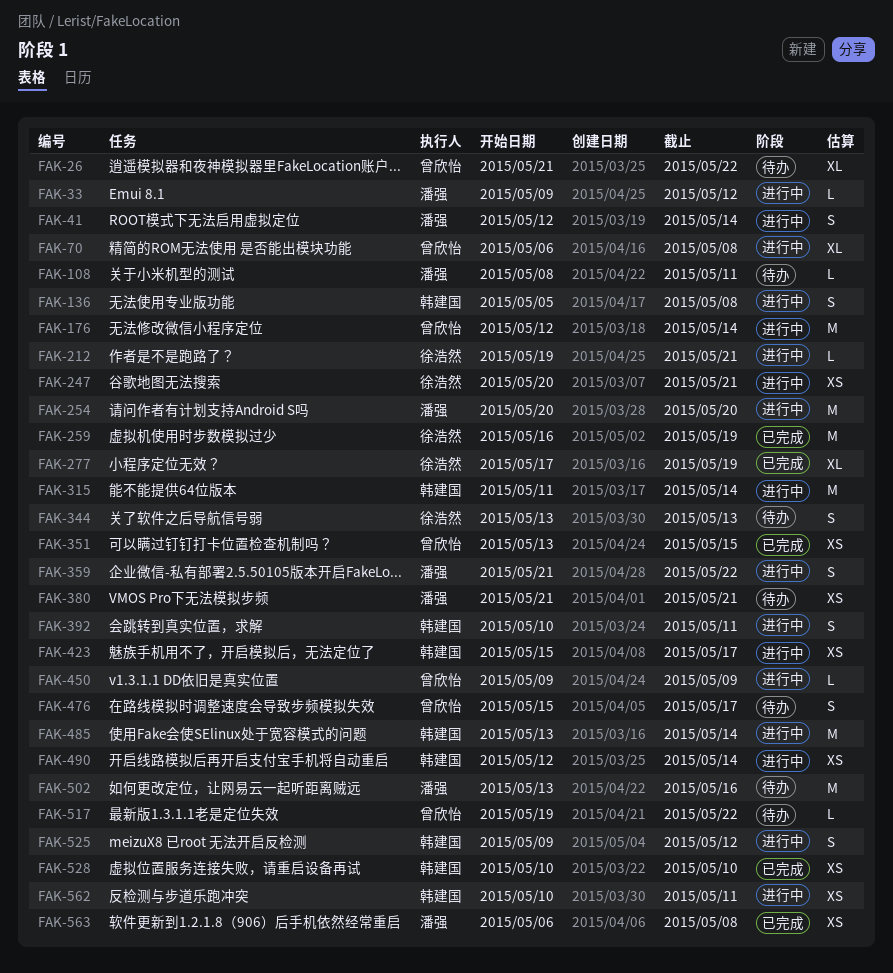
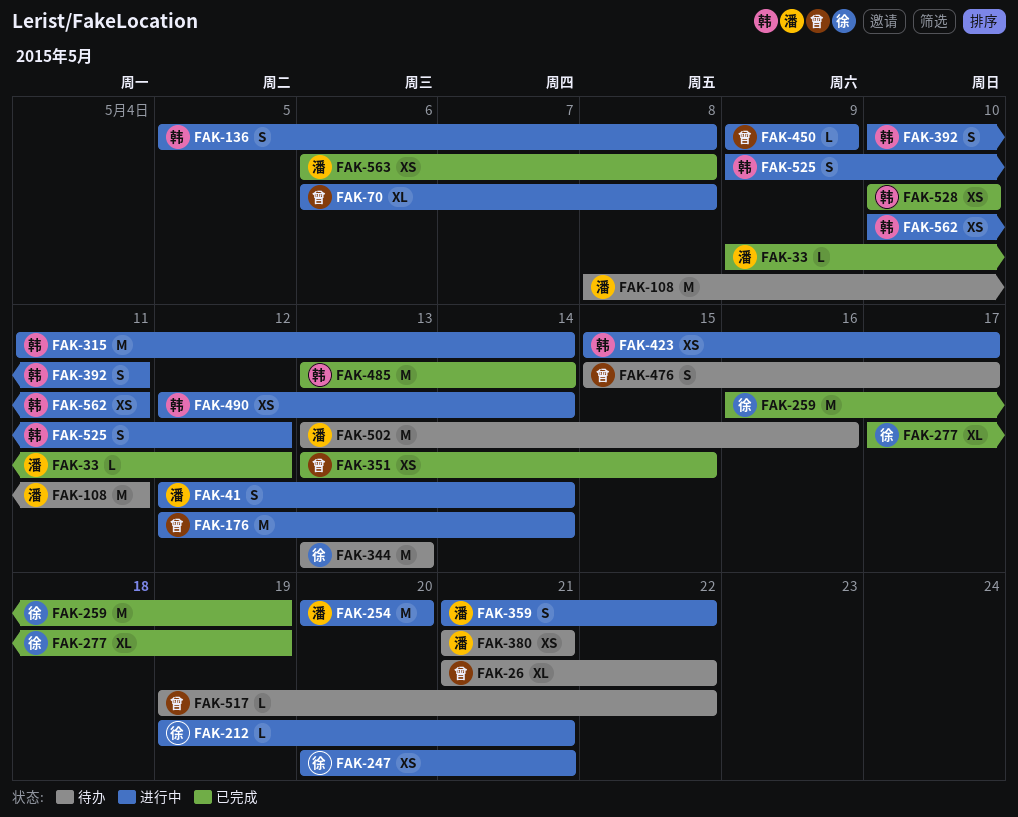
FAK-33, status: 进行中 -> 已完成
FAK-108, estimate: L -> M
FAK-344, estimate: S -> M
FAK-485, status: 进行中 -> 已完成

